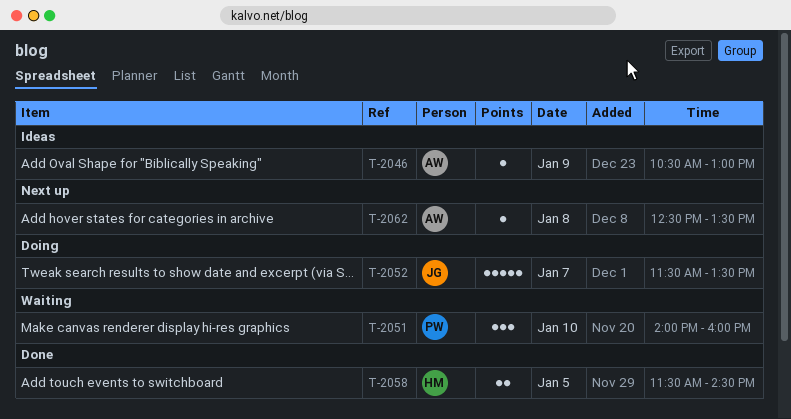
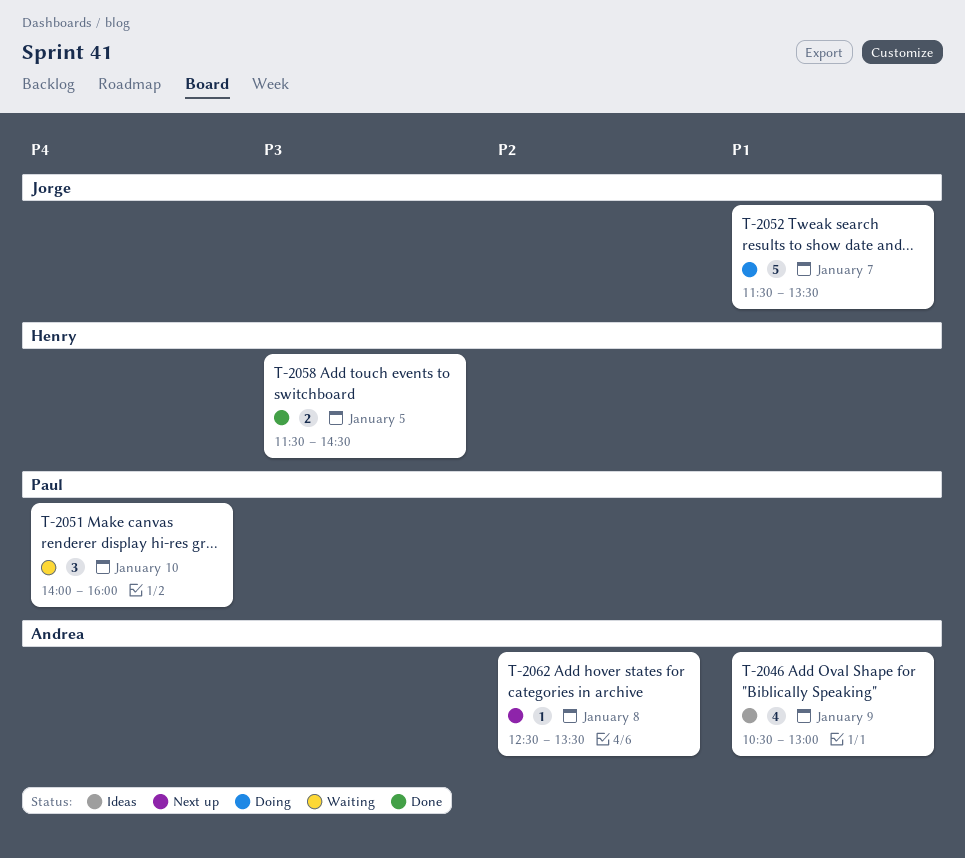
T-2046, estimate: 1 -> 4

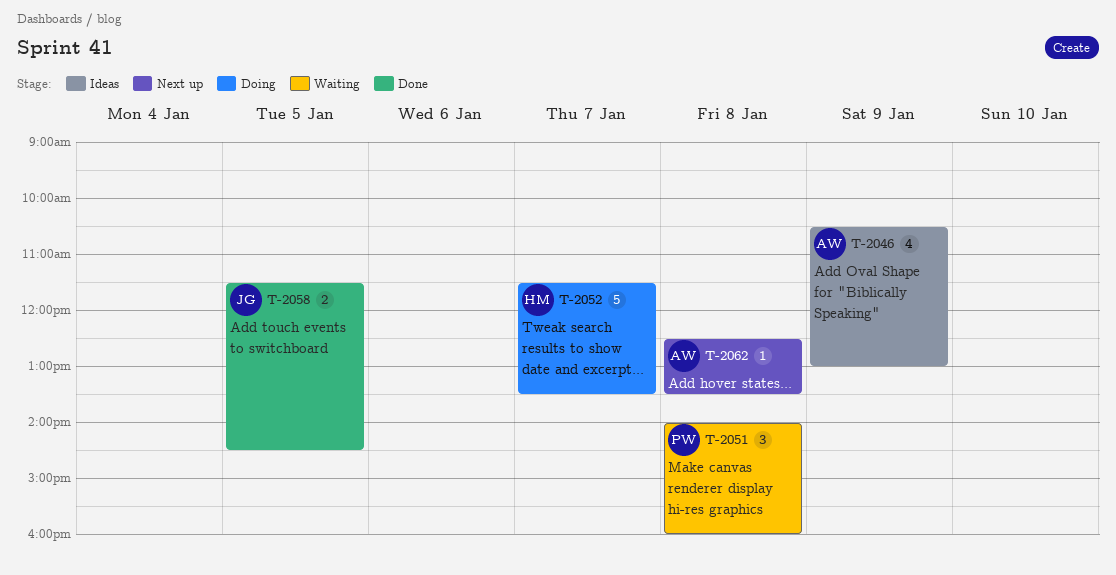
T-2051, day: Jan 10 -> Jan 8
T-2052, owner: Jorge -> Henry
T-2058, owner: Henry -> Jorge

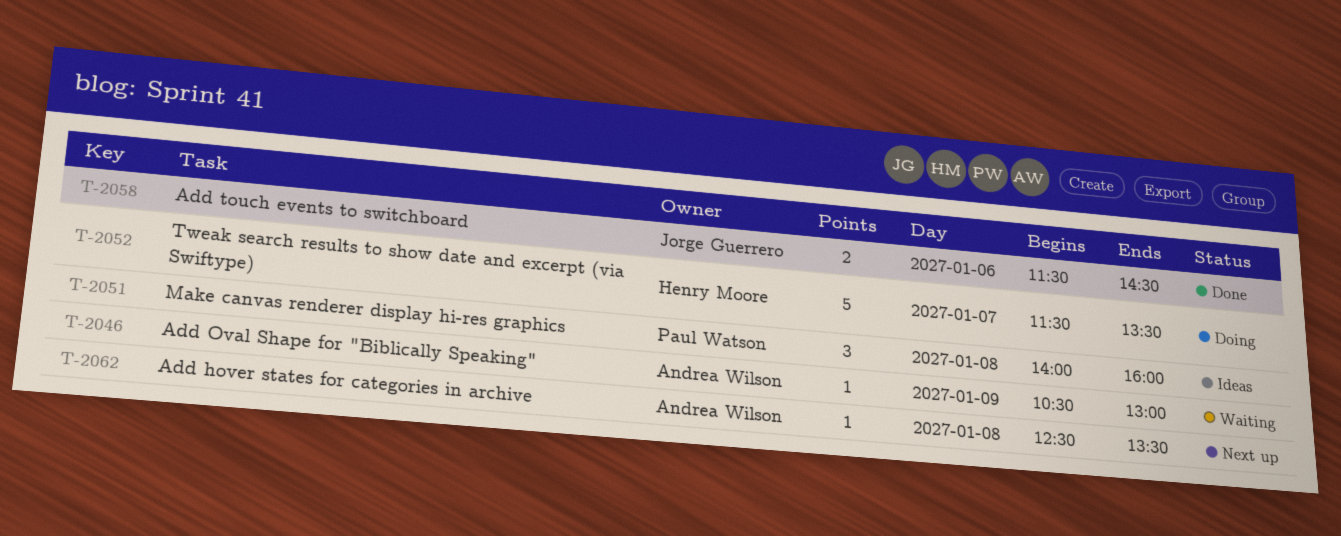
T-2046, status: Ideas -> Waiting
T-2046, estimate: 4 -> 1
T-2051, status: Waiting -> Ideas
T-2058, day: Jan 5 -> Jan 6

